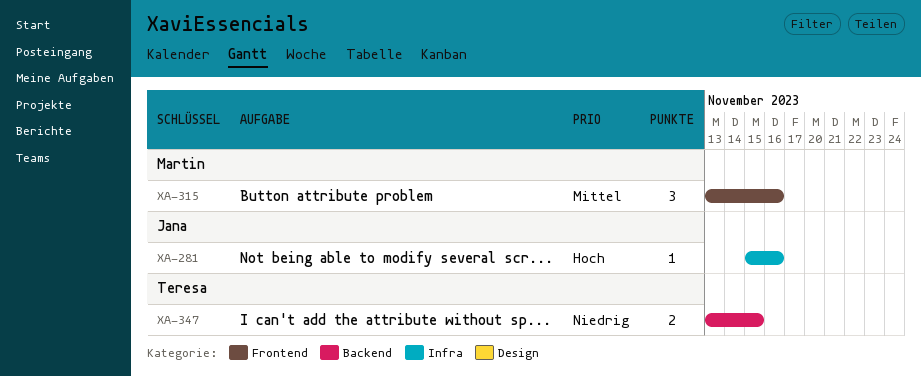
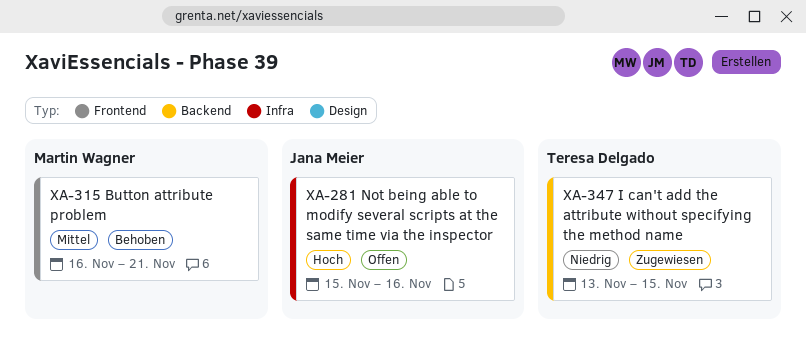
XA-315, start: Nov 13 -> Nov 16
XA-315, due: Nov 16 -> Nov 21

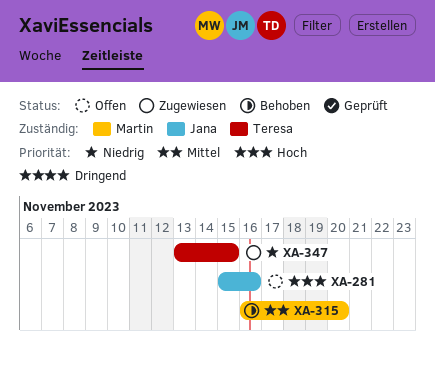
XA-315, due: Nov 21 -> Nov 20

